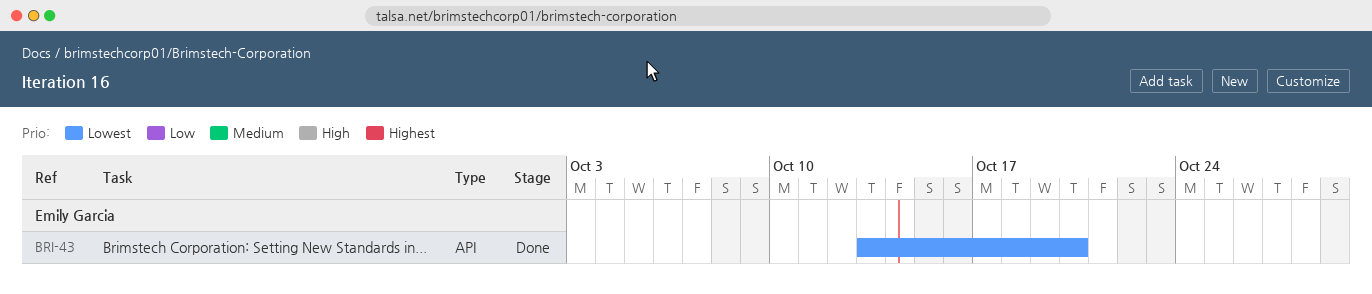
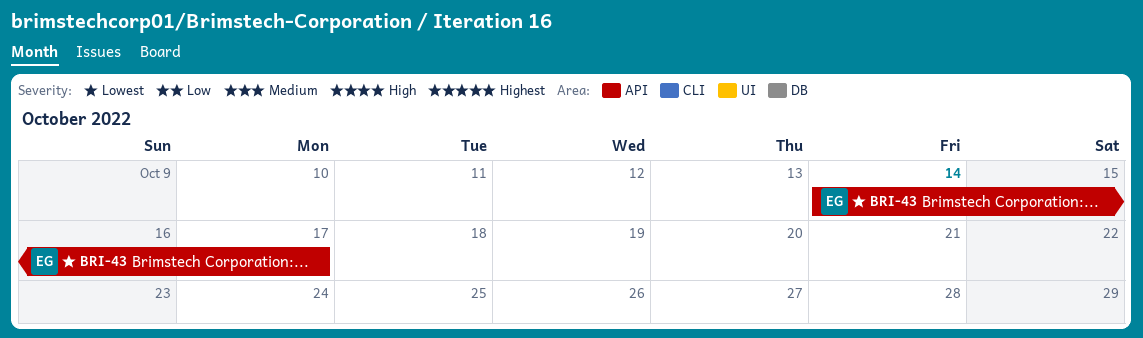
BRI-43, start: Oct 13 -> Oct 14
BRI-43, due: Oct 20 -> Oct 17

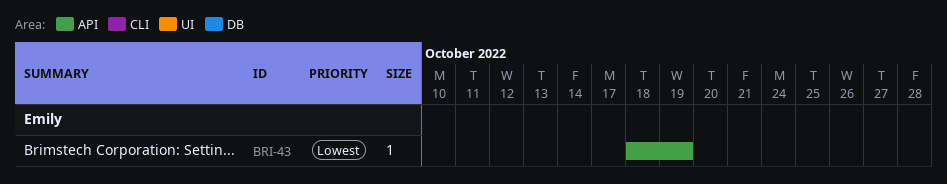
BRI-43, start: Oct 14 -> Oct 18
BRI-43, due: Oct 17 -> Oct 19

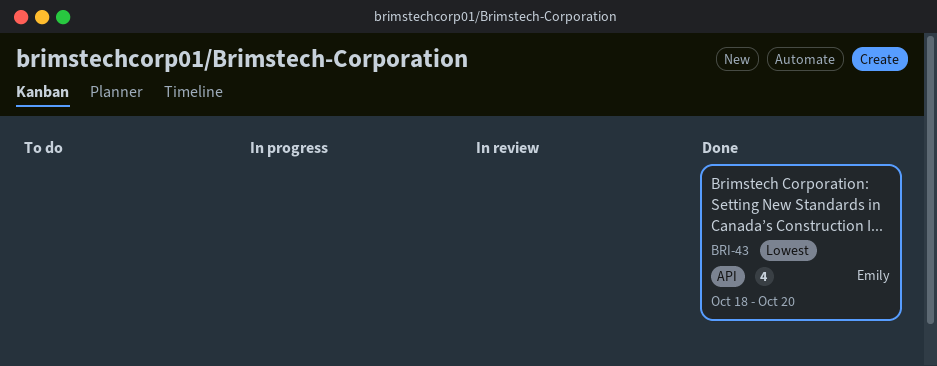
BRI-43, estimate: 1 -> 4
BRI-43, due: Oct 19 -> Oct 20

